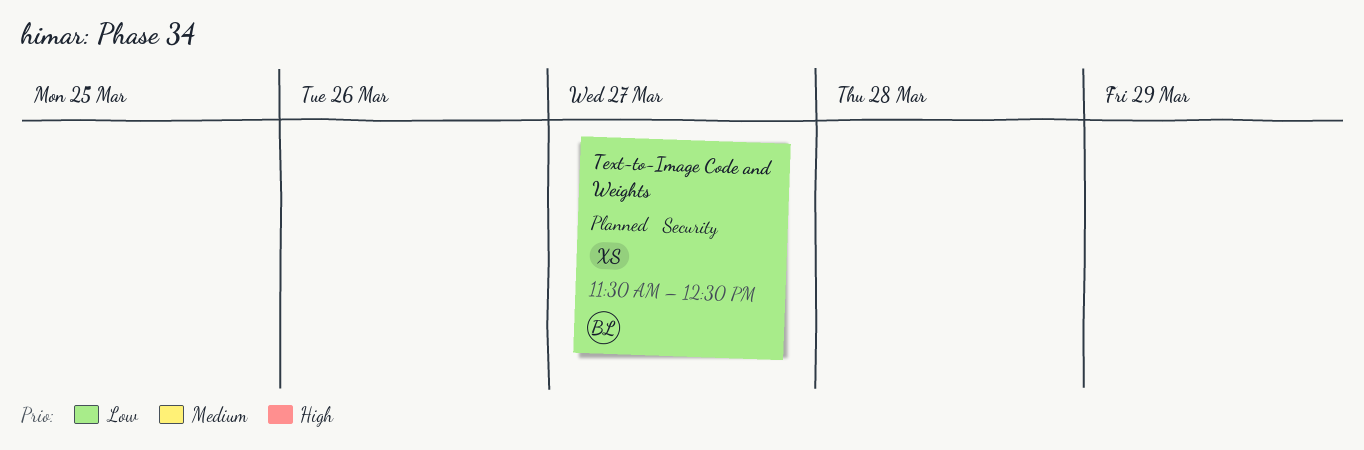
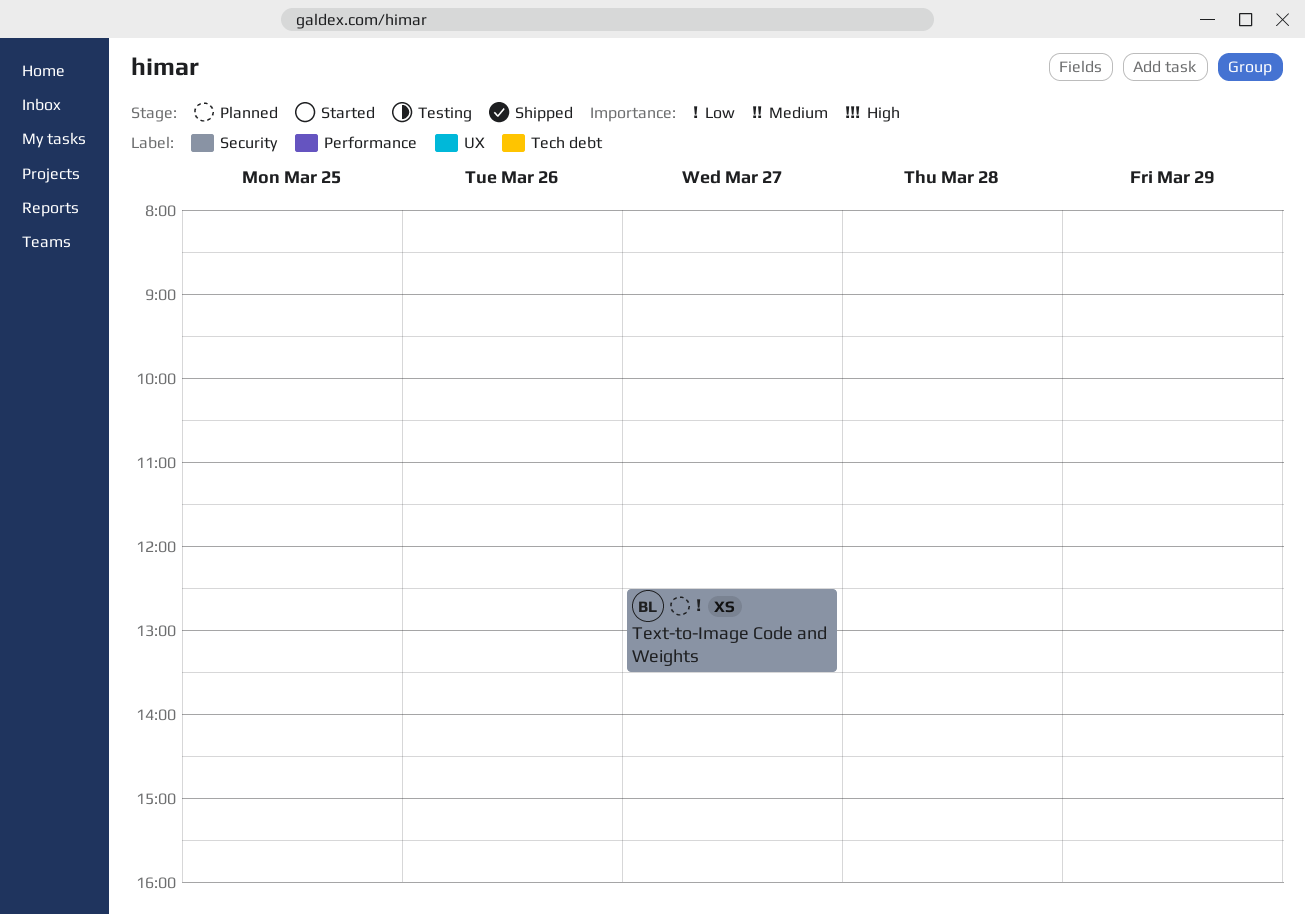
Text-to-Image Code and Weights, begins: 11:30 -> 12:30
Text-to-Image Code and Weights, ends: 12:30 -> 13:30

